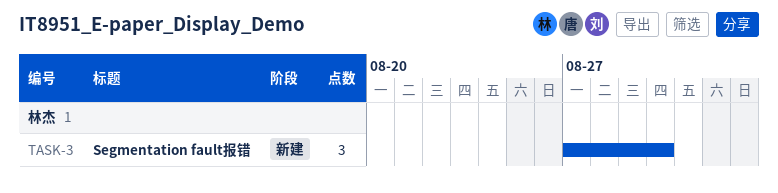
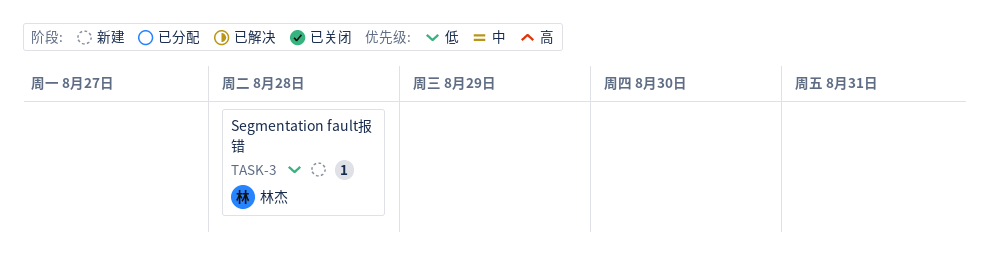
TASK-3, estimate: 3 -> 1
TASK-3, due: Aug 30 -> Aug 28

